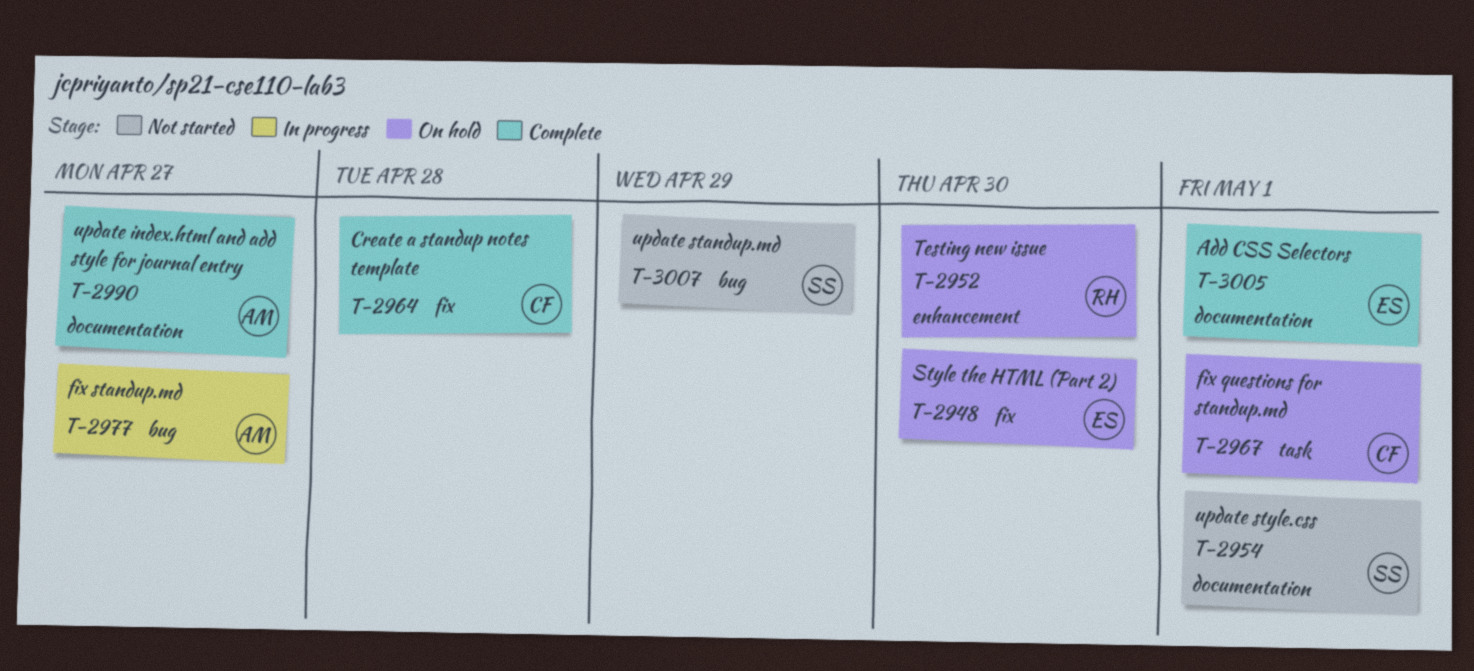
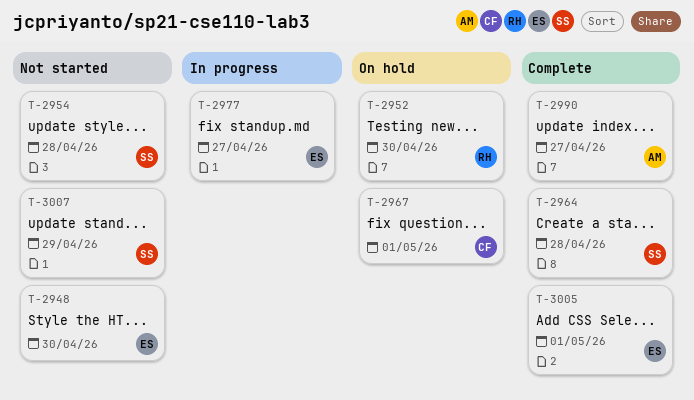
T-2948, status: On hold -> Not started
T-2954, due: May 1 -> Apr 28
T-2964, owner: CF -> SS
T-2977, owner: AM -> ES

